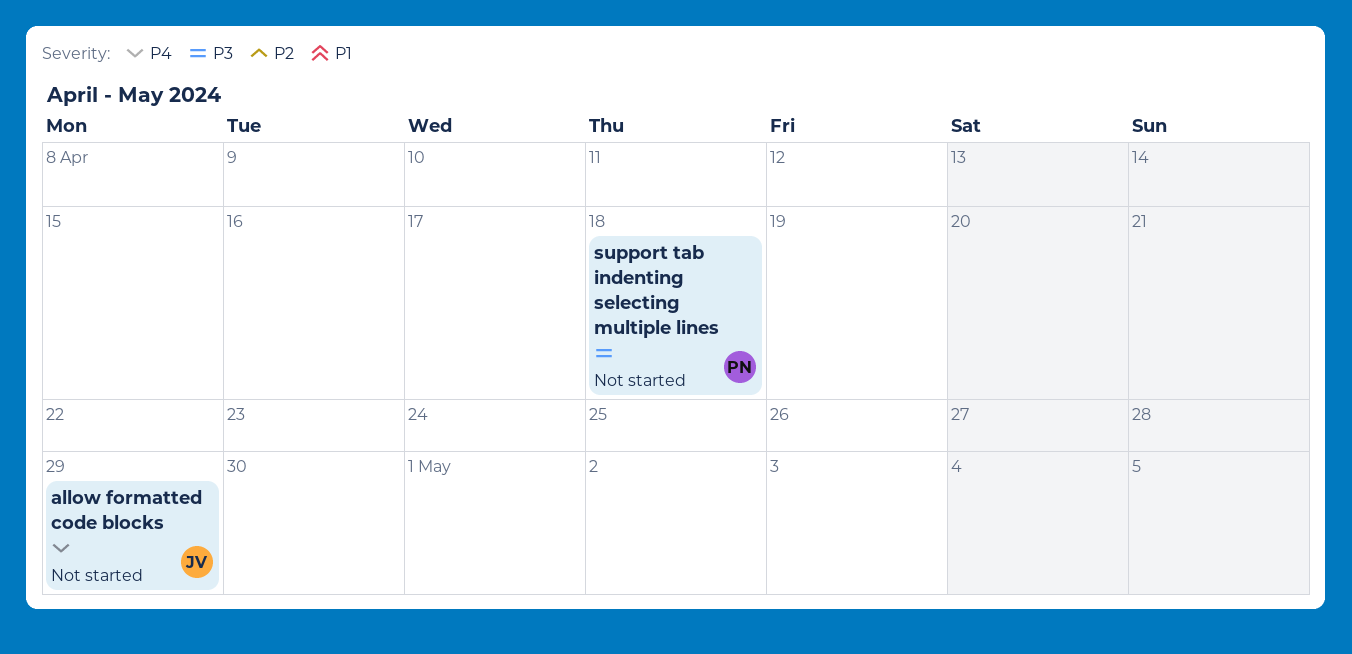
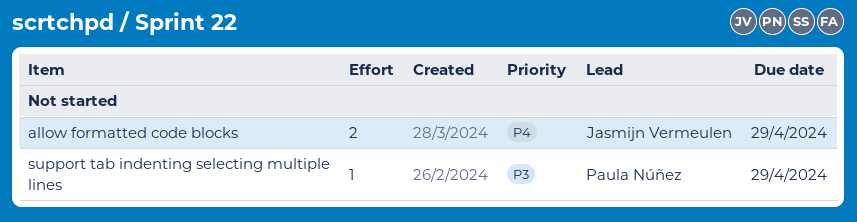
support tab indenting selecting multiple lines, due: Apr 18 -> Apr 29

